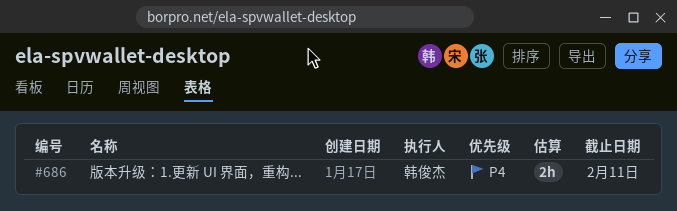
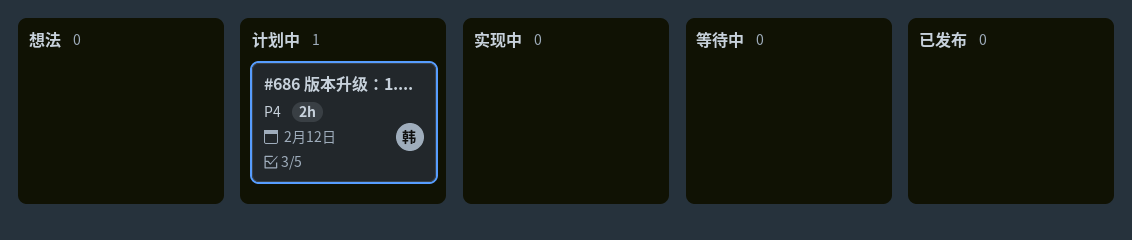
#686, due: Feb 11 -> Feb 12

